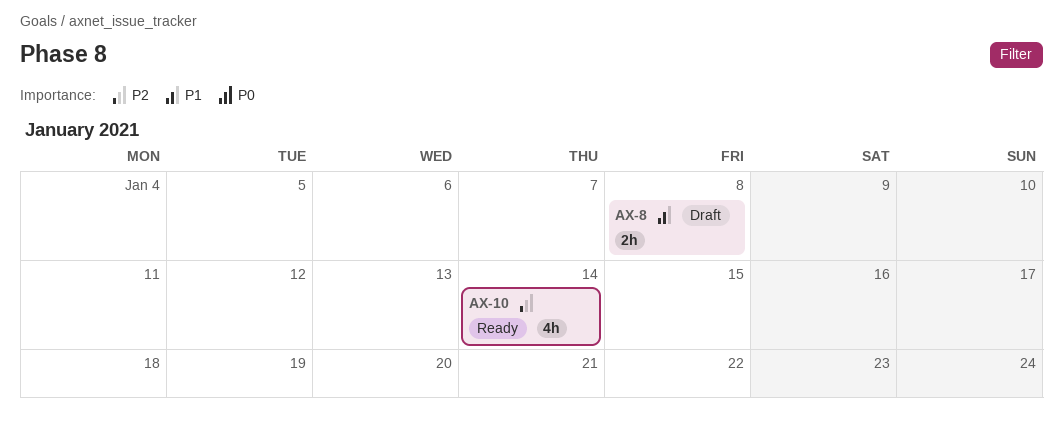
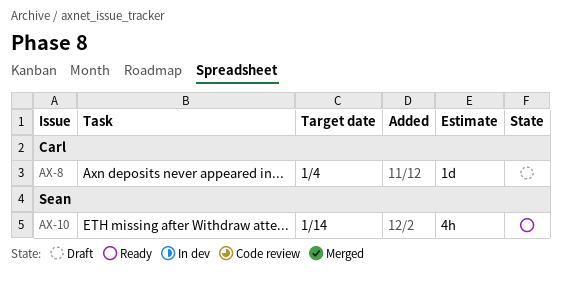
AX-8, estimate: 2h -> 1d
AX-8, due: Jan 8 -> Jan 4

